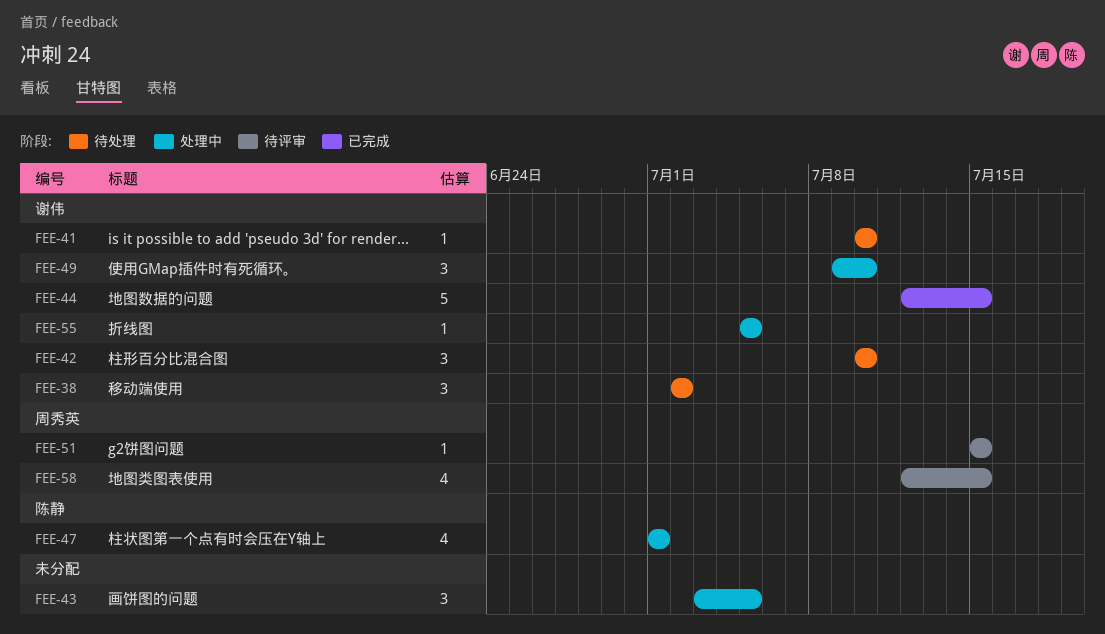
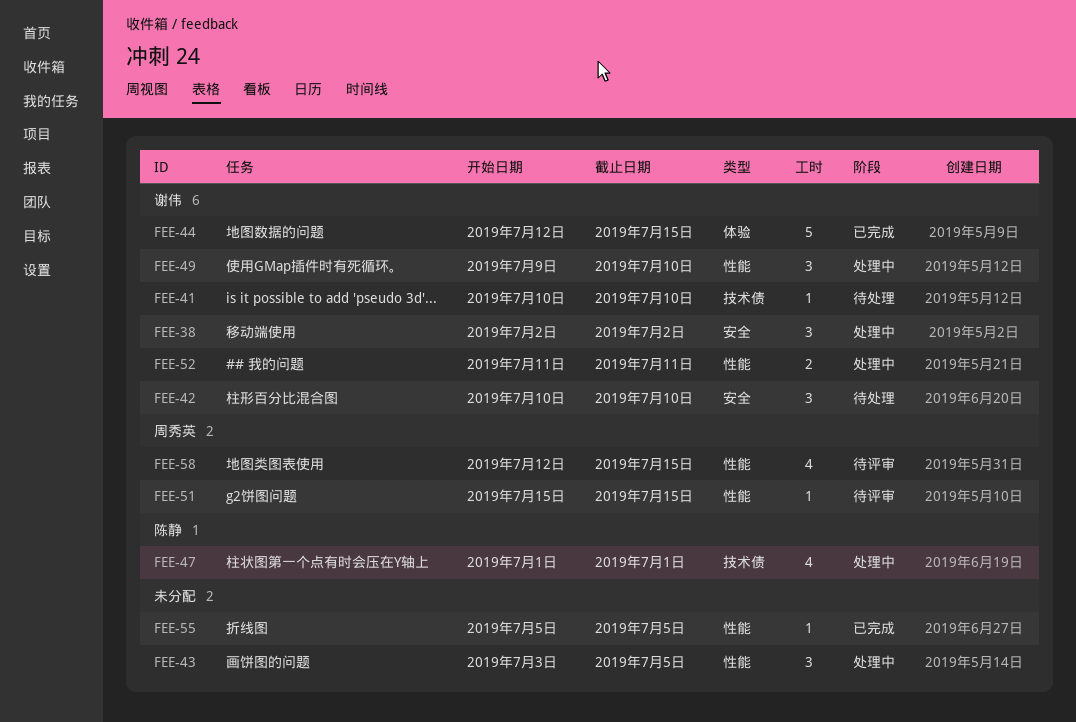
FEE-38, status: 待处理 -> 处理中
FEE-52: none -> present
FEE-55, status: 处理中 -> 已完成
FEE-55, owner: 谢伟 -> none

